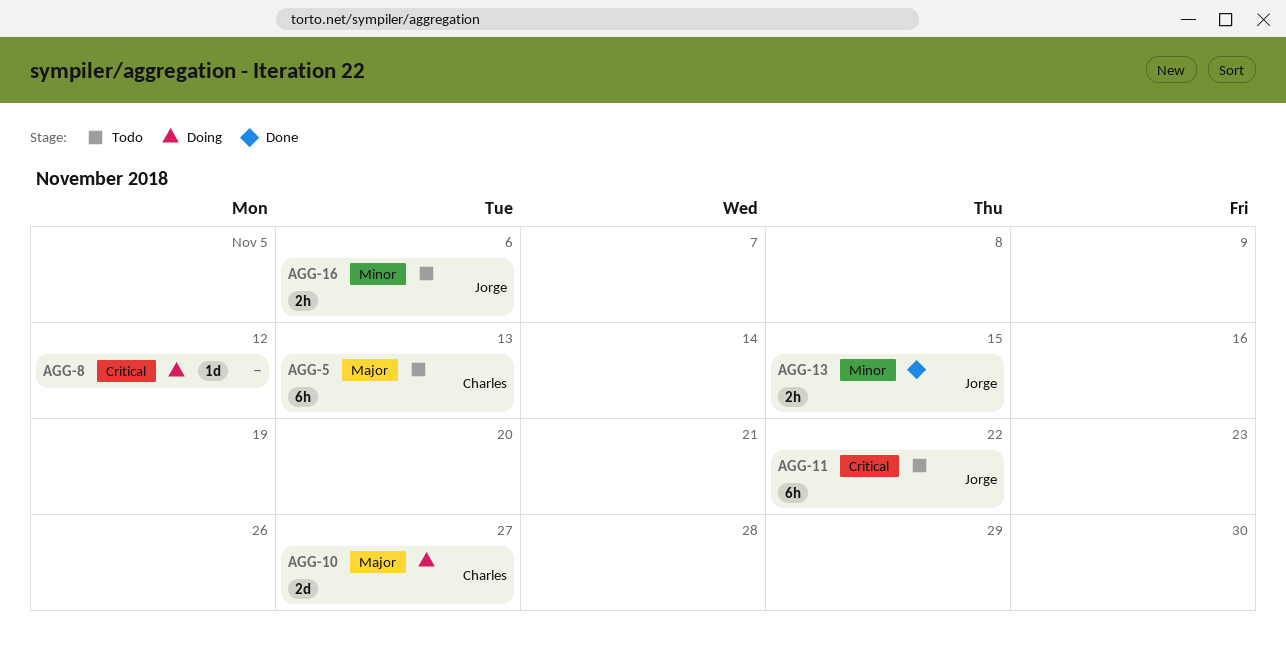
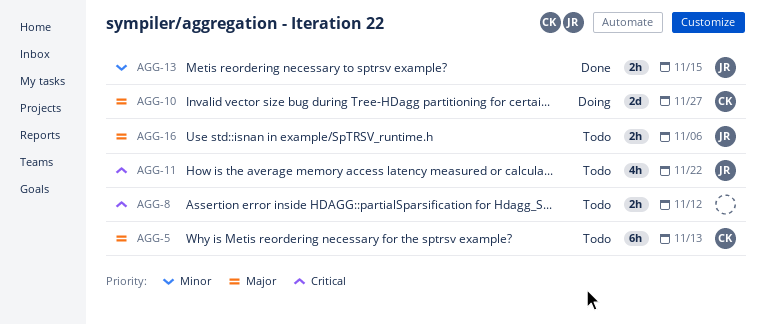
AGG-8, status: Doing -> Todo
AGG-8, estimate: 1d -> 2h
AGG-11, estimate: 6h -> 4h
AGG-16, priority: Minor -> Major

